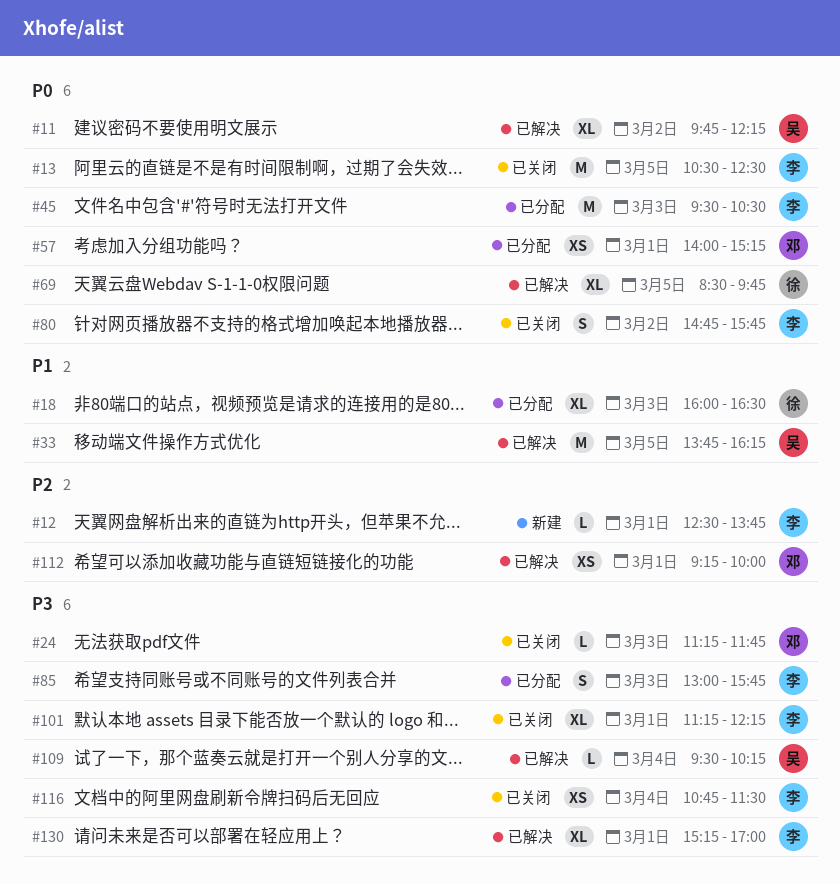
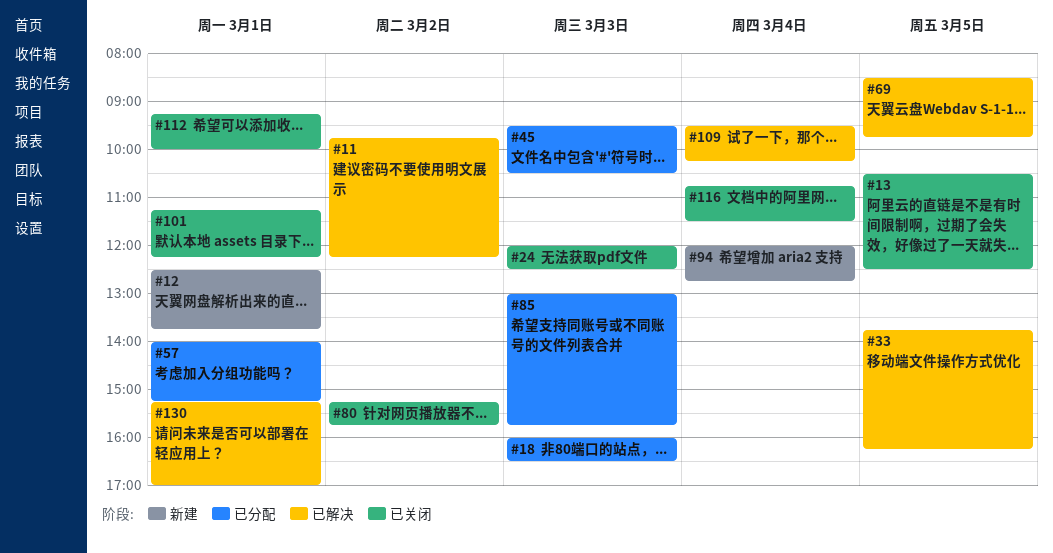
#24, begins: 11:15 -> 12:00
#24, ends: 11:45 -> 12:30
#80, begins: 14:45 -> 15:15
#94: none -> present
#112, status: 已解决 -> 已关闭

